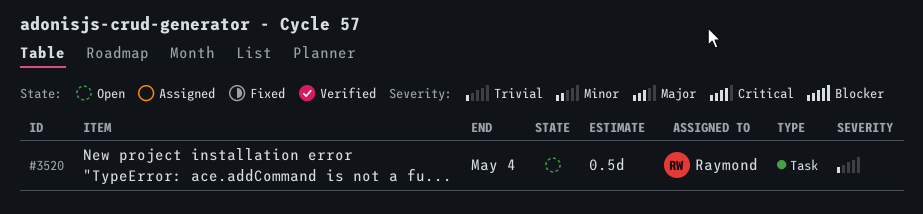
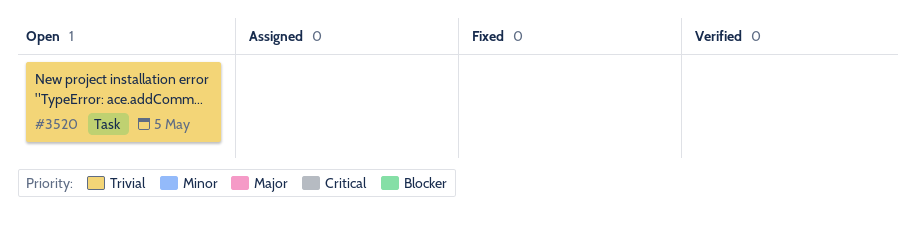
#3520, due: May 4 -> May 5

